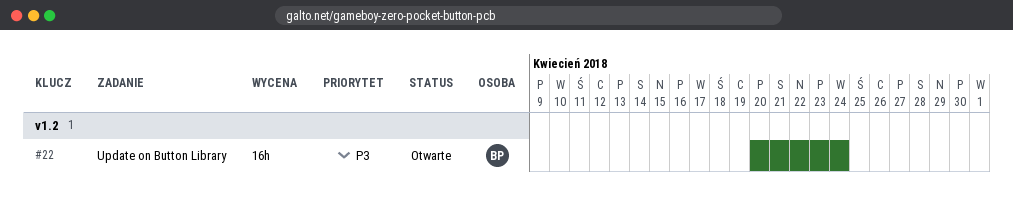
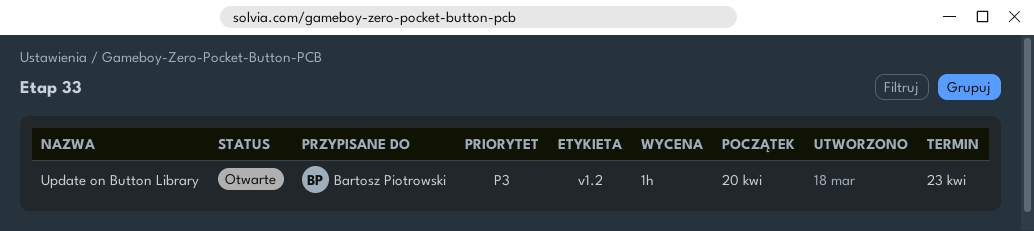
Update on Button Library, estimate: 16h -> 1h
Update on Button Library, due: Apr 24 -> Apr 23

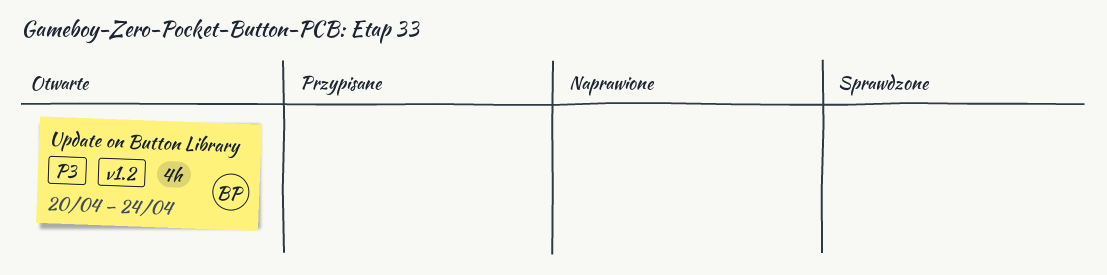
Update on Button Library, estimate: 1h -> 4h
Update on Button Library, due: Apr 23 -> Apr 24

